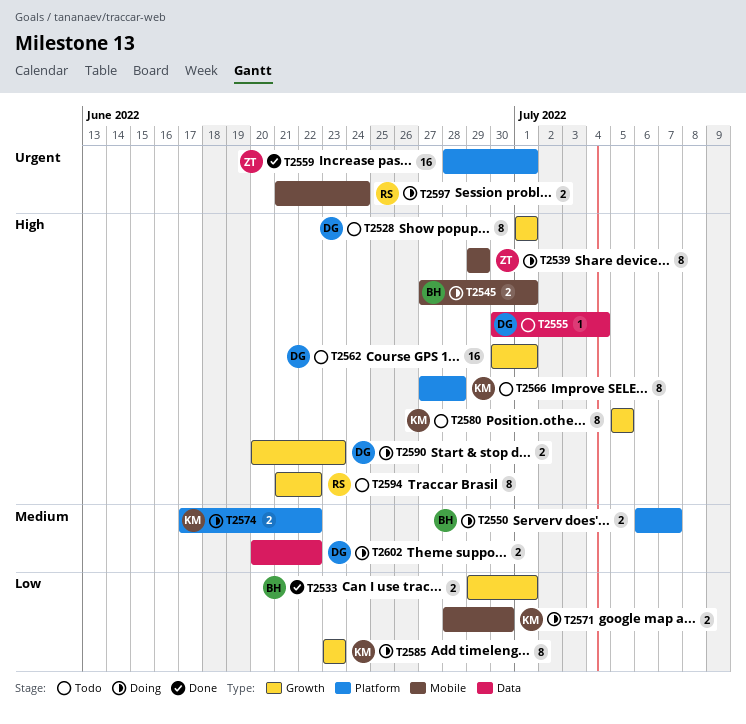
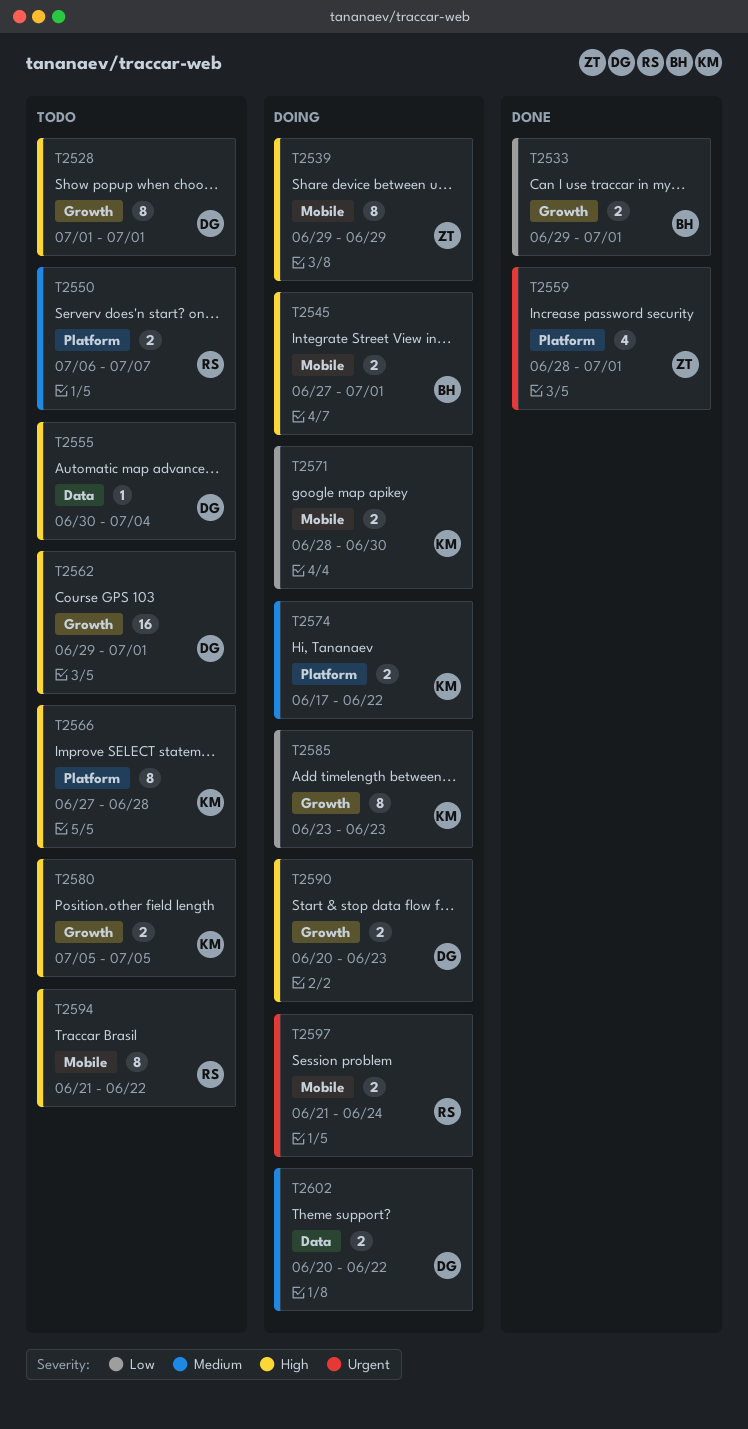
T2550, status: Doing -> Todo
T2550, owner: BH -> RS
T2559, estimate: 16 -> 4
T2562, start: Jun 30 -> Jun 29
T2580, estimate: 8 -> 2
T2594, label: Growth -> Mobile

